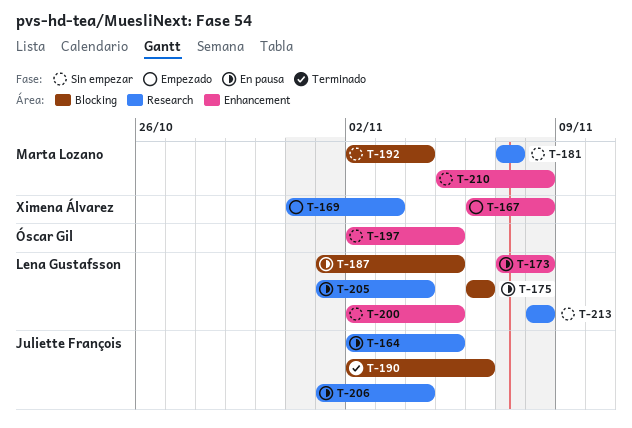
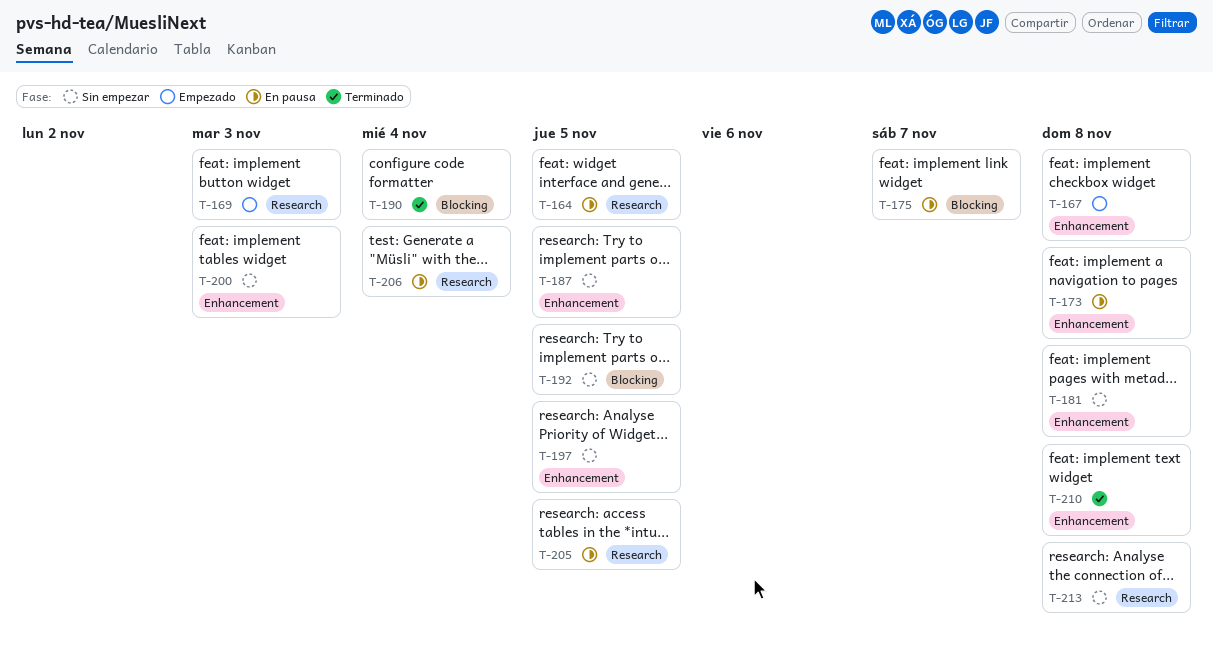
T-175, due: Nov 6 -> Nov 7
T-181, label: Research -> Enhancement
T-181, due: Nov 7 -> Nov 8
T-187, status: En pausa -> Sin empezar
T-187, label: Blocking -> Enhancement
T-190, due: Nov 6 -> Nov 4
T-192, due: Nov 4 -> Nov 5
T-200, due: Nov 5 -> Nov 3
T-205, due: Nov 4 -> Nov 5
T-210, status: Sin empezar -> Terminado

